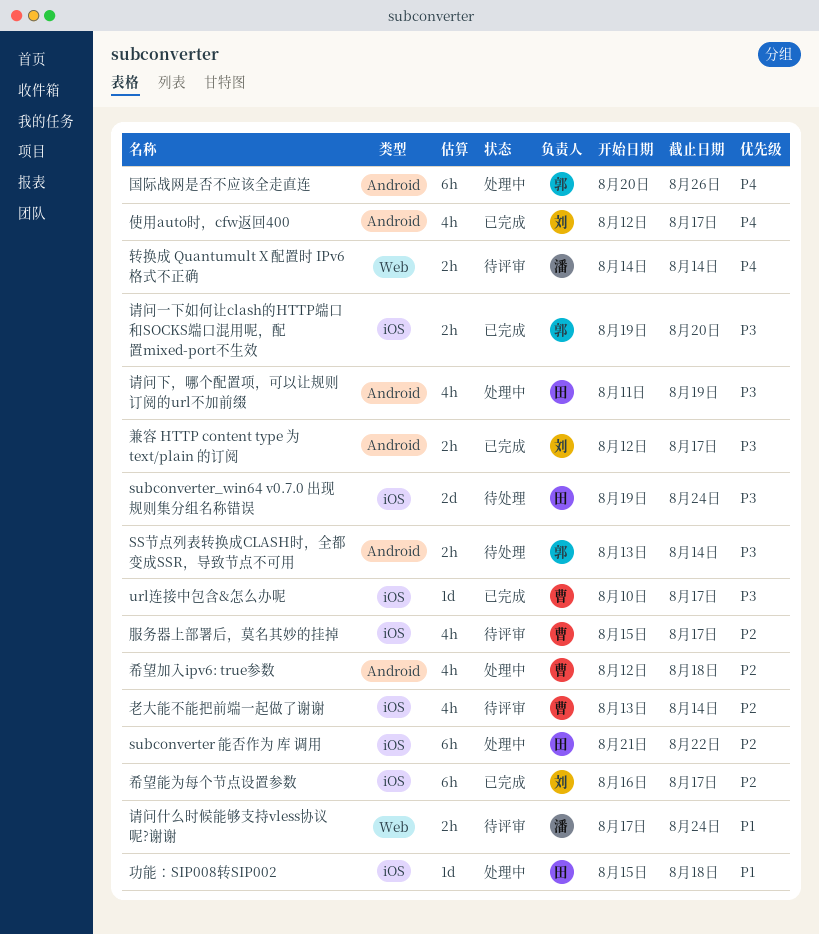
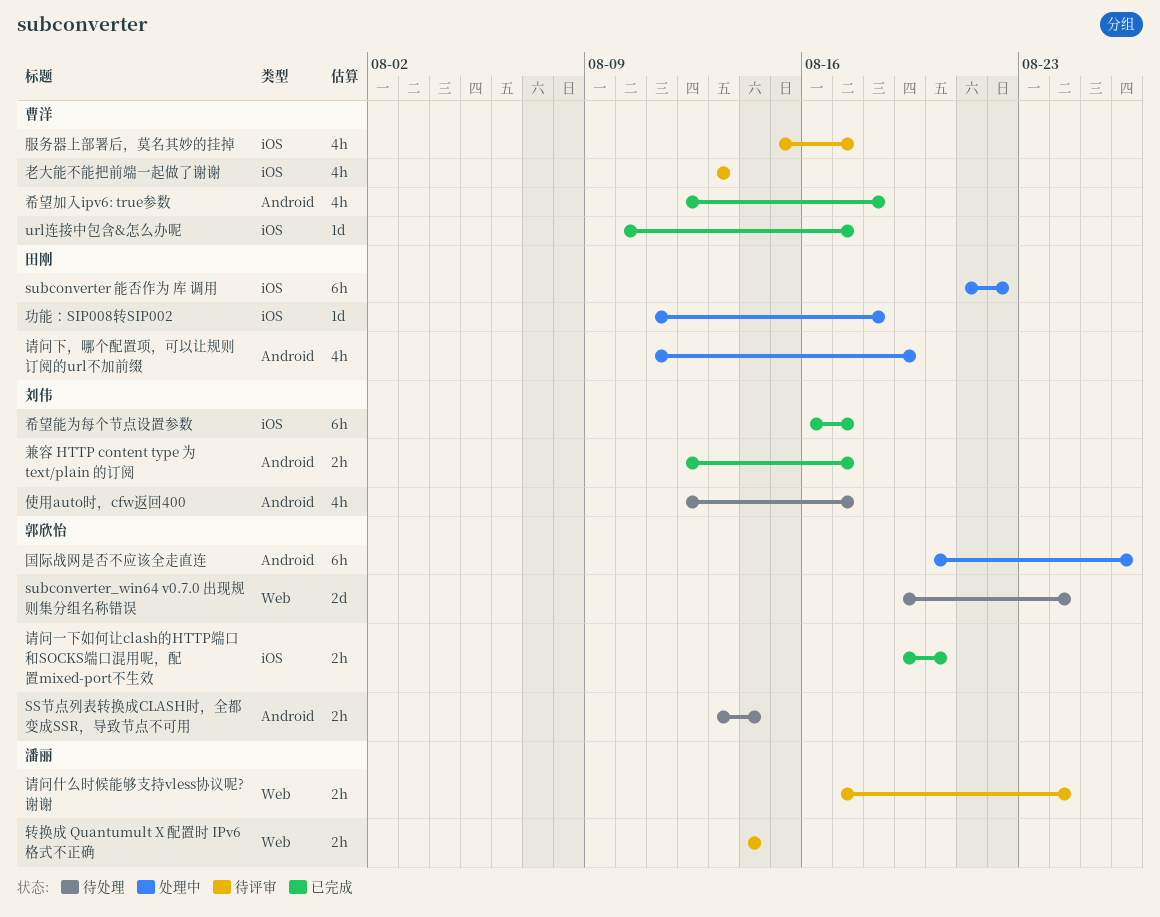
subconverter_win64 v0.7.0 出现规则集分组名称错误, owner: 田刚 -> 郭欣怡
subconverter_win64 v0.7.0 出现规则集分组名称错误, label: iOS -> Web
使用auto时，cfw返回400, status: 已完成 -> 待处理
功能：SIP008转SIP002, start: Aug 15 -> Aug 11
希望加入ipv6: true参数, status: 处理中 -> 已完成
老大能不能把前端一起做了谢谢, due: Aug 14 -> Aug 13

